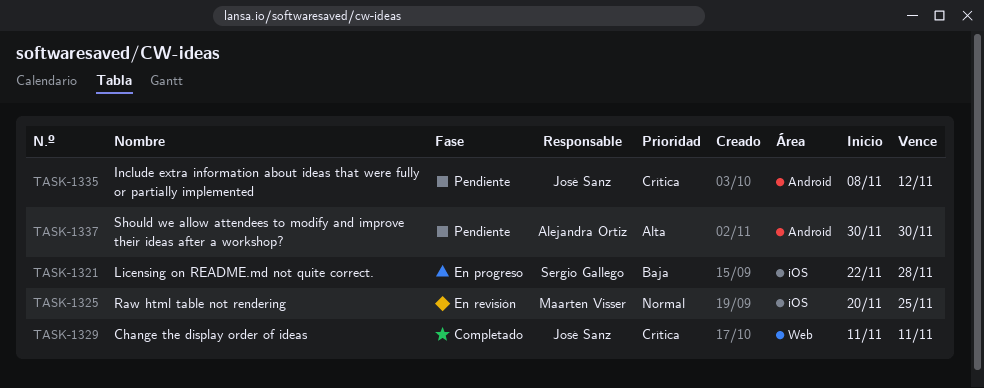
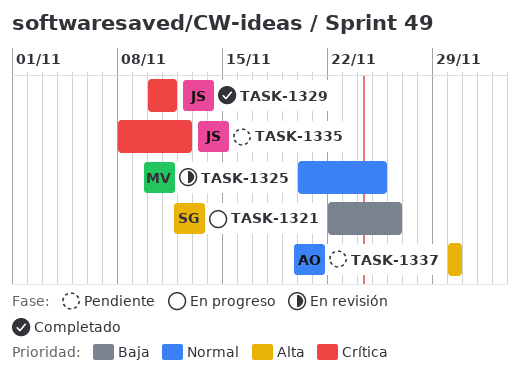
TASK-1321, due: Nov 28 -> Nov 26
TASK-1329, start: Nov 11 -> Nov 10

